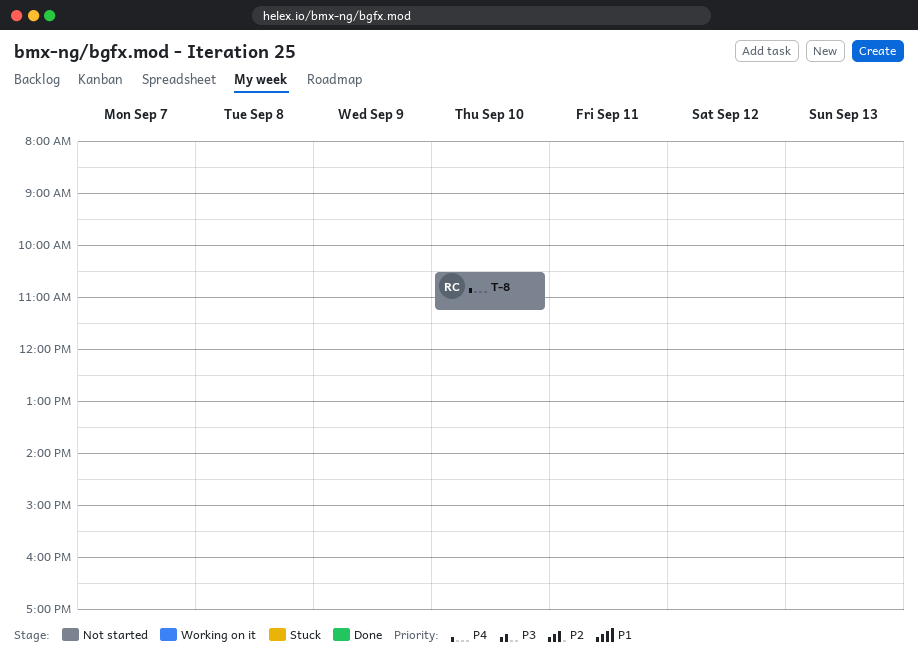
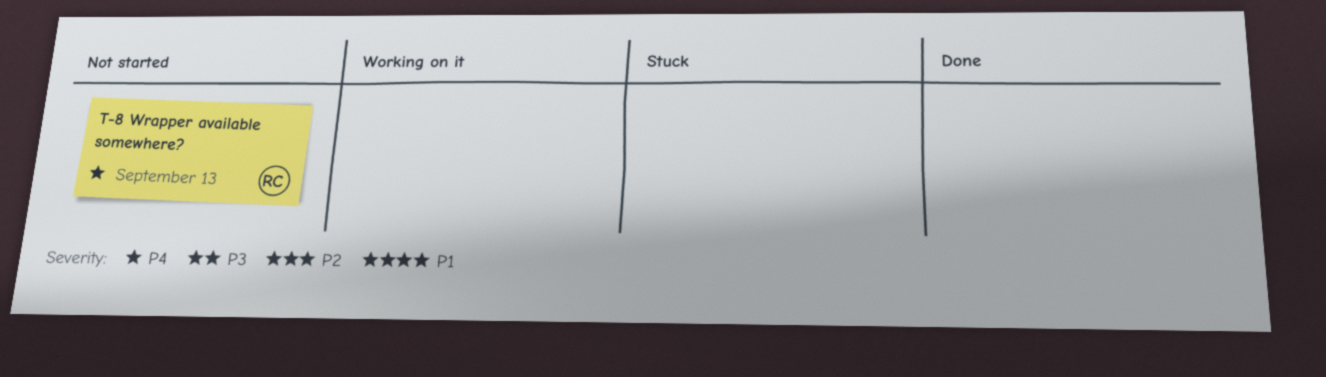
T-8, day: Sep 10 -> Sep 13

